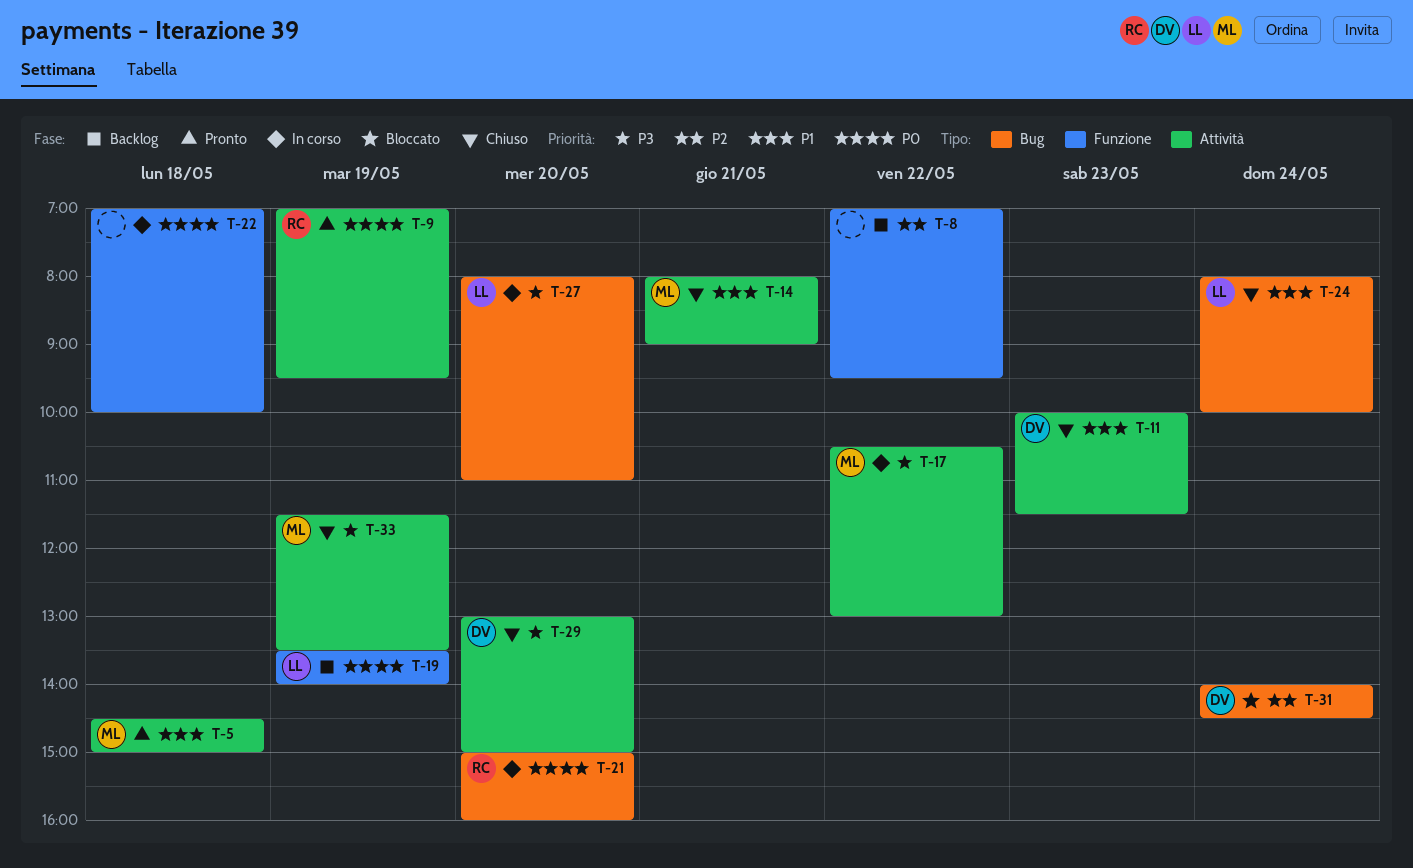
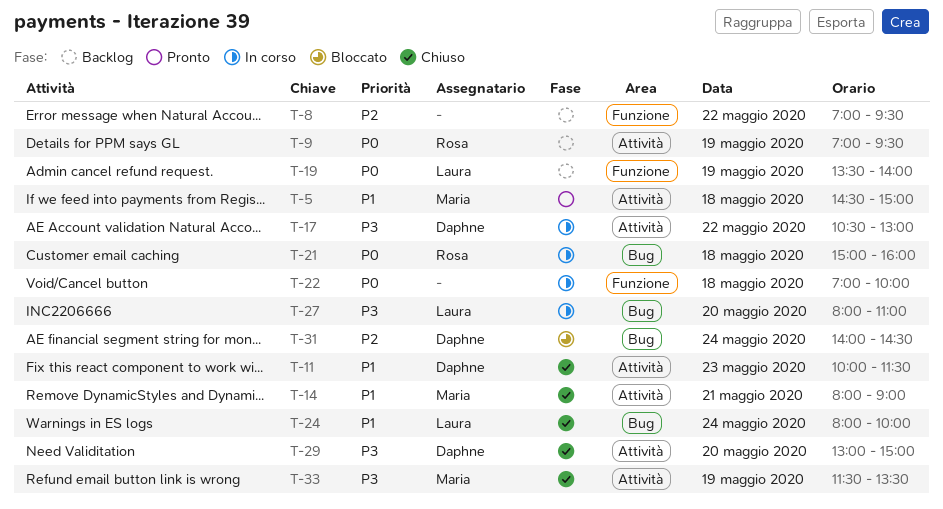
T-9, status: Pronto -> Backlog
T-17, owner: Maria -> Daphne
T-21, day: May 20 -> May 18

